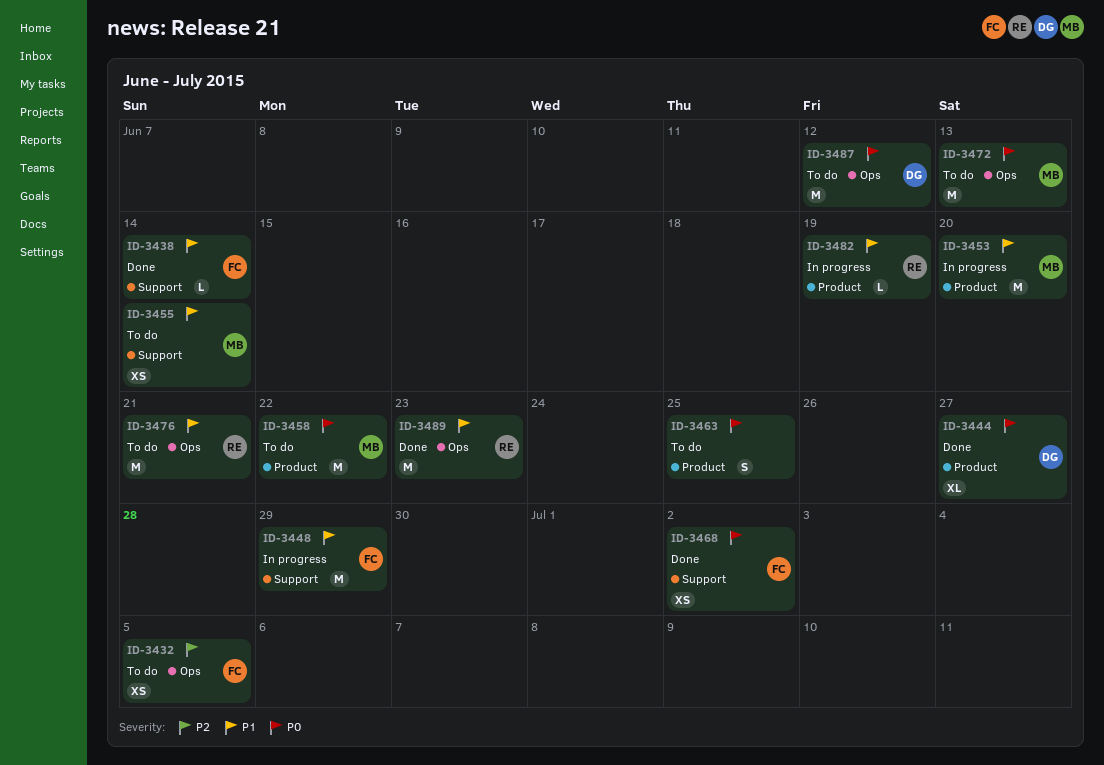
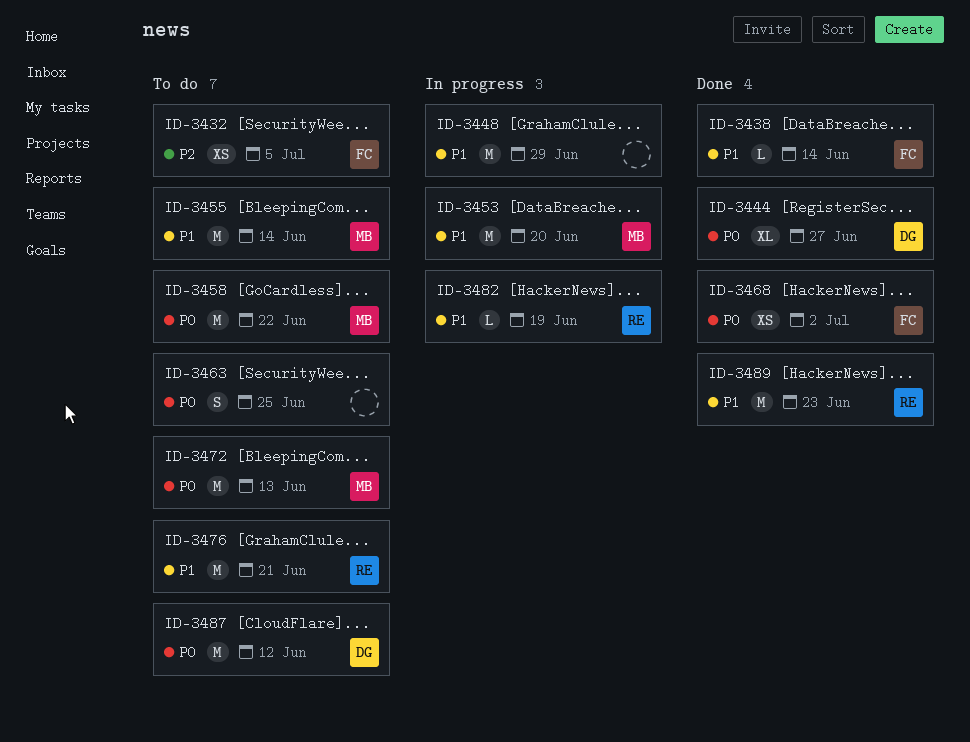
ID-3448, owner: FC -> none
ID-3455, estimate: XS -> M

